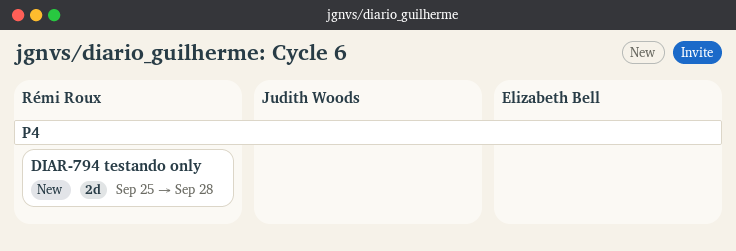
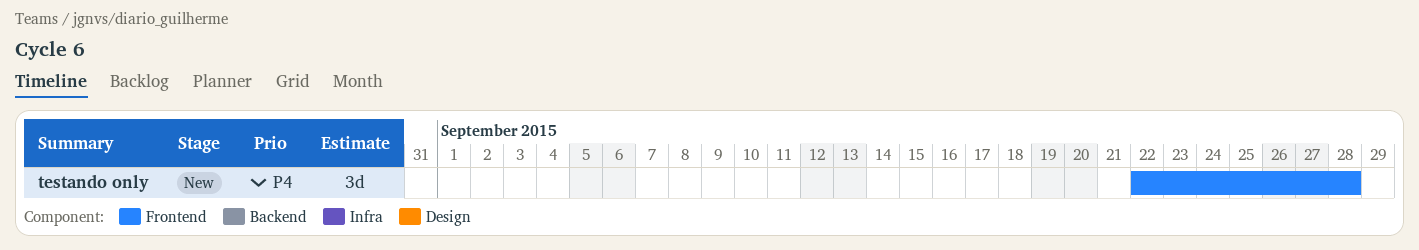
testando only, estimate: 2d -> 3d
testando only, start: Sep 25 -> Sep 22

